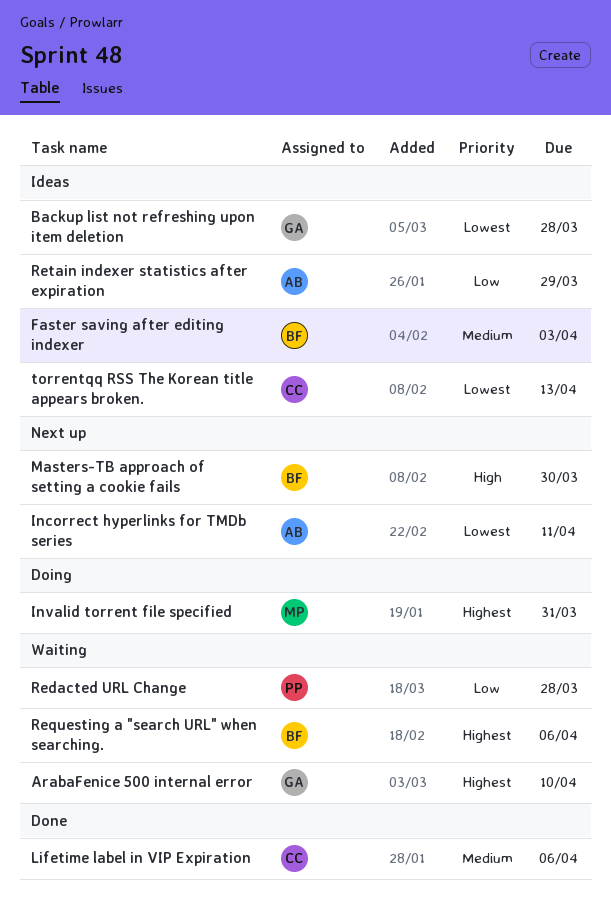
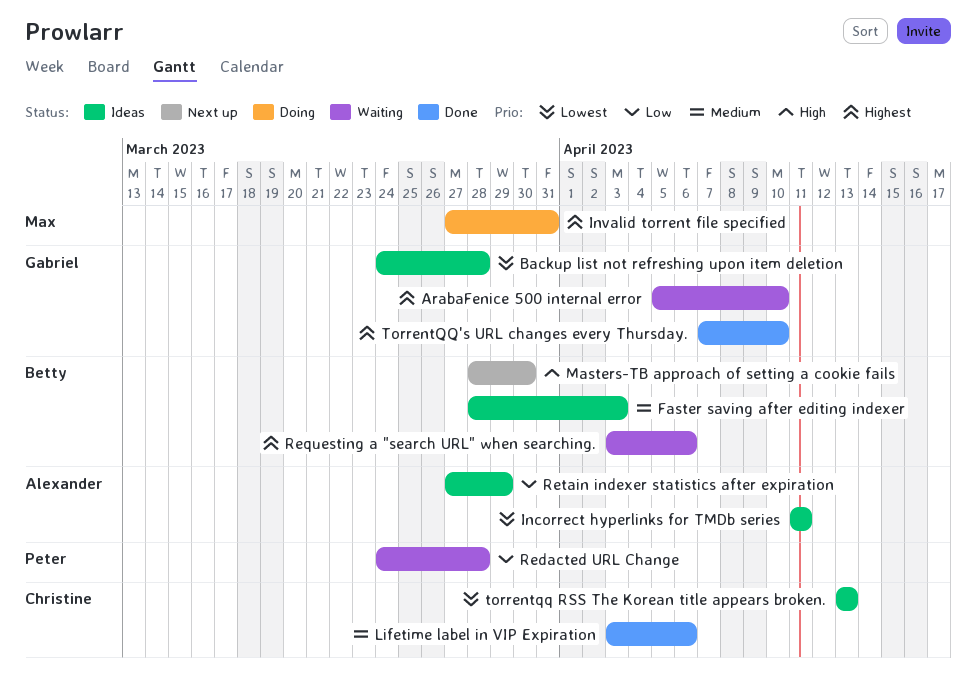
Incorrect hyperlinks for TMDb series, status: Next up -> Ideas
TorrentQQ's URL changes every Thursday.: none -> present

